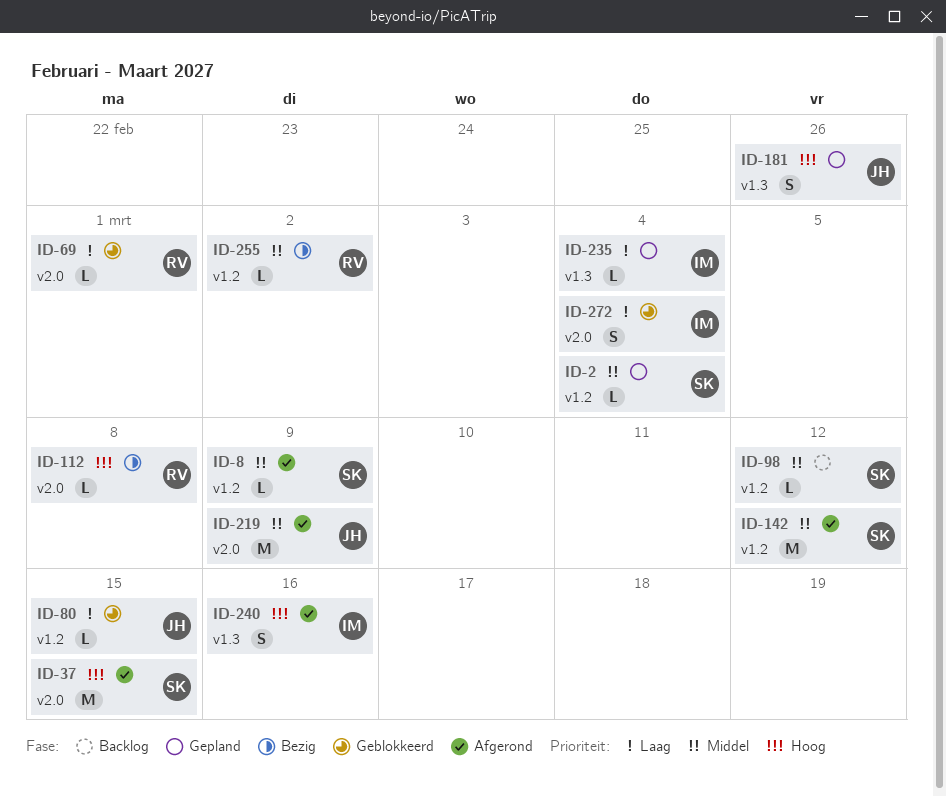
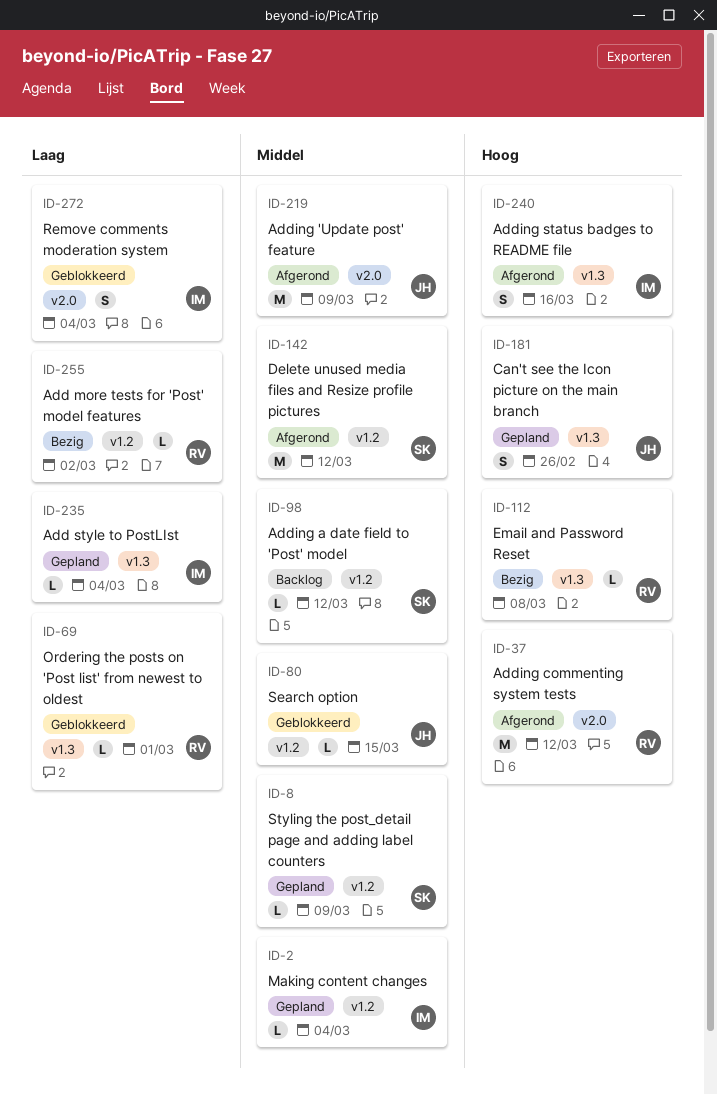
ID-2, owner: SK -> IM
ID-8, status: Afgerond -> Gepland
ID-37, owner: SK -> RV
ID-37, due: Mar 15 -> Mar 12
ID-69, label: v2.0 -> v1.3
ID-80, priority: Laag -> Middel
ID-112, label: v2.0 -> v1.3
ID-255, priority: Middel -> Laag

